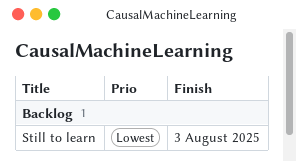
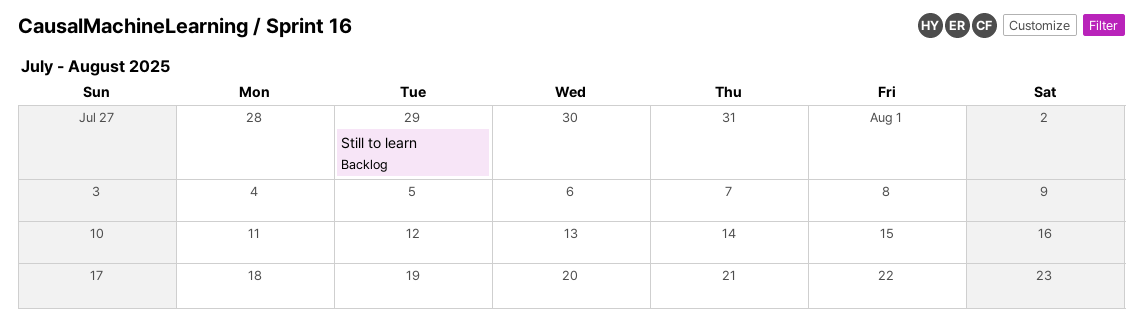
Still to learn, due: Aug 3 -> Jul 29

